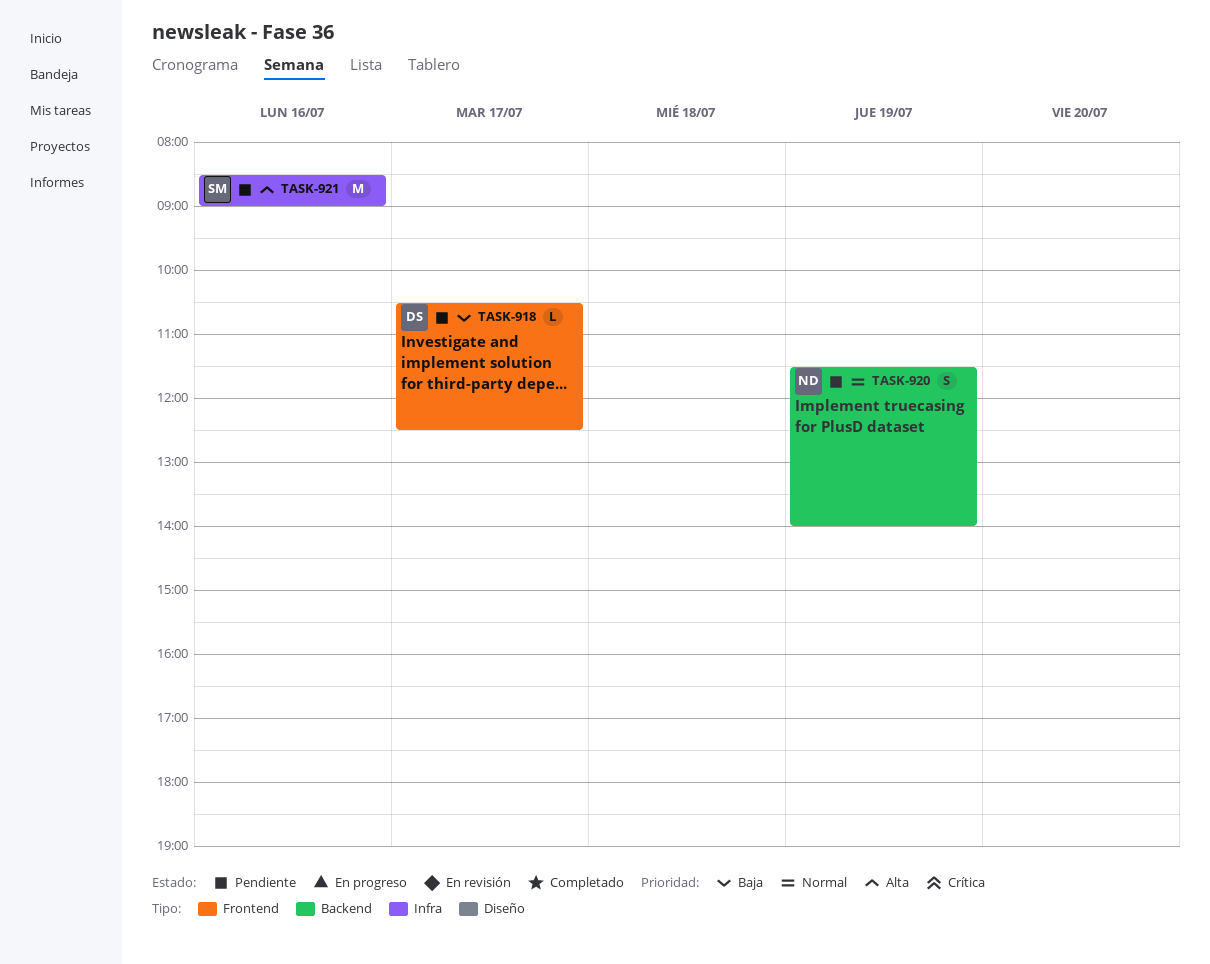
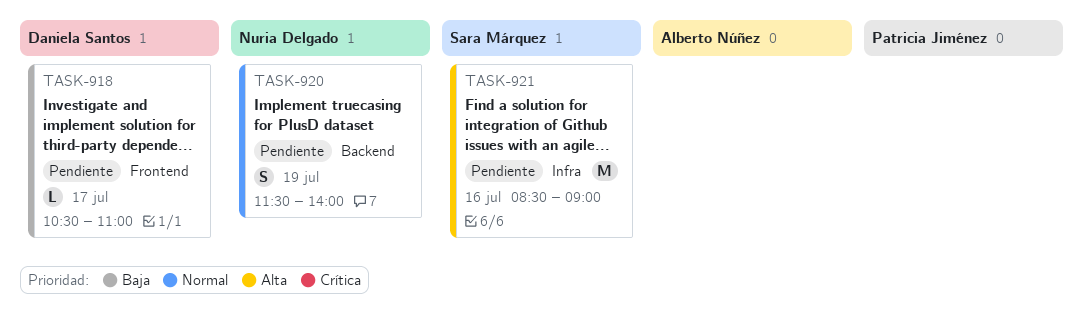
TASK-918, ends: 12:30 -> 11:00

